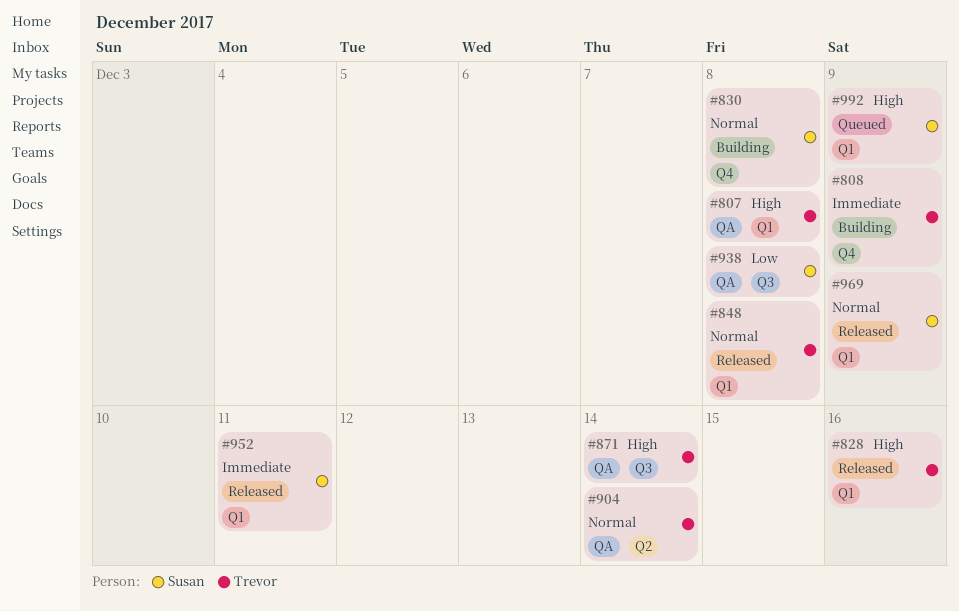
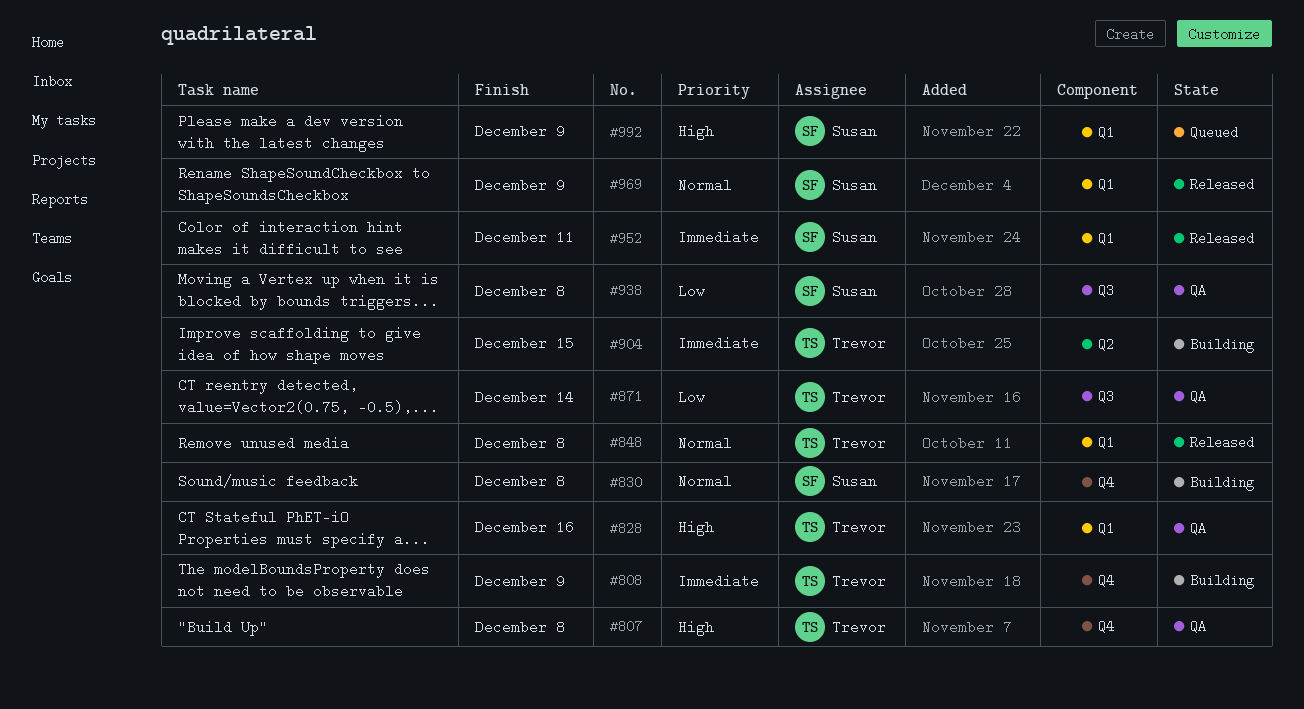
#807, label: Q1 -> Q4
#828, status: Released -> QA
#871, priority: High -> Low
#904, status: QA -> Building
#904, priority: Normal -> Immediate
#904, due: Dec 14 -> Dec 15

